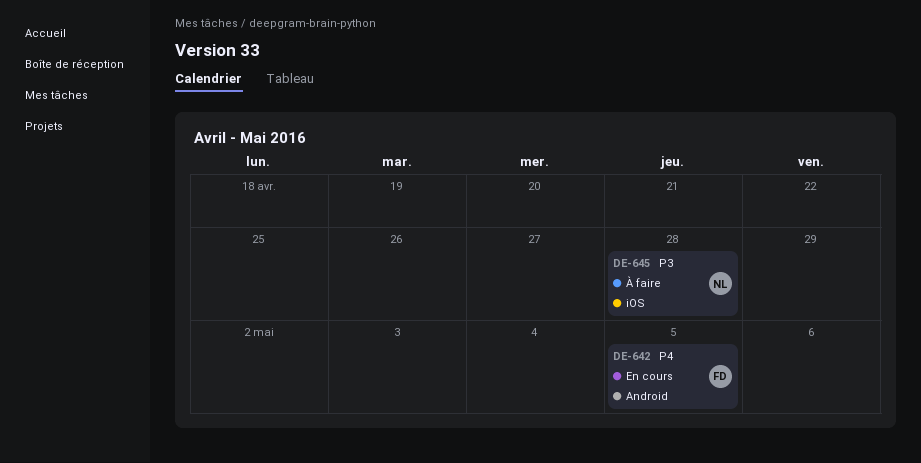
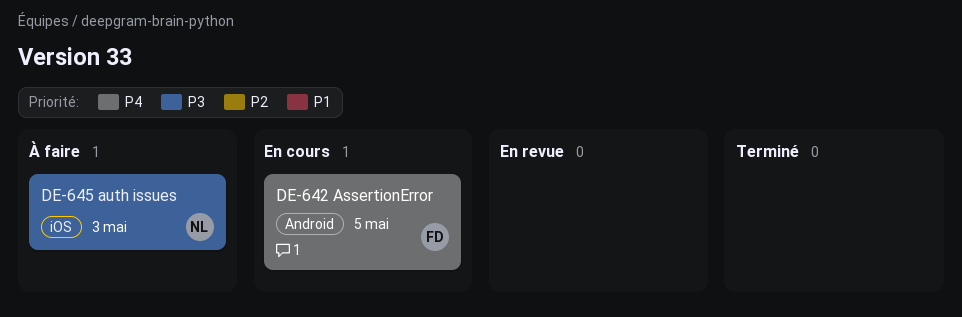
DE-645, due: Apr 28 -> May 3

